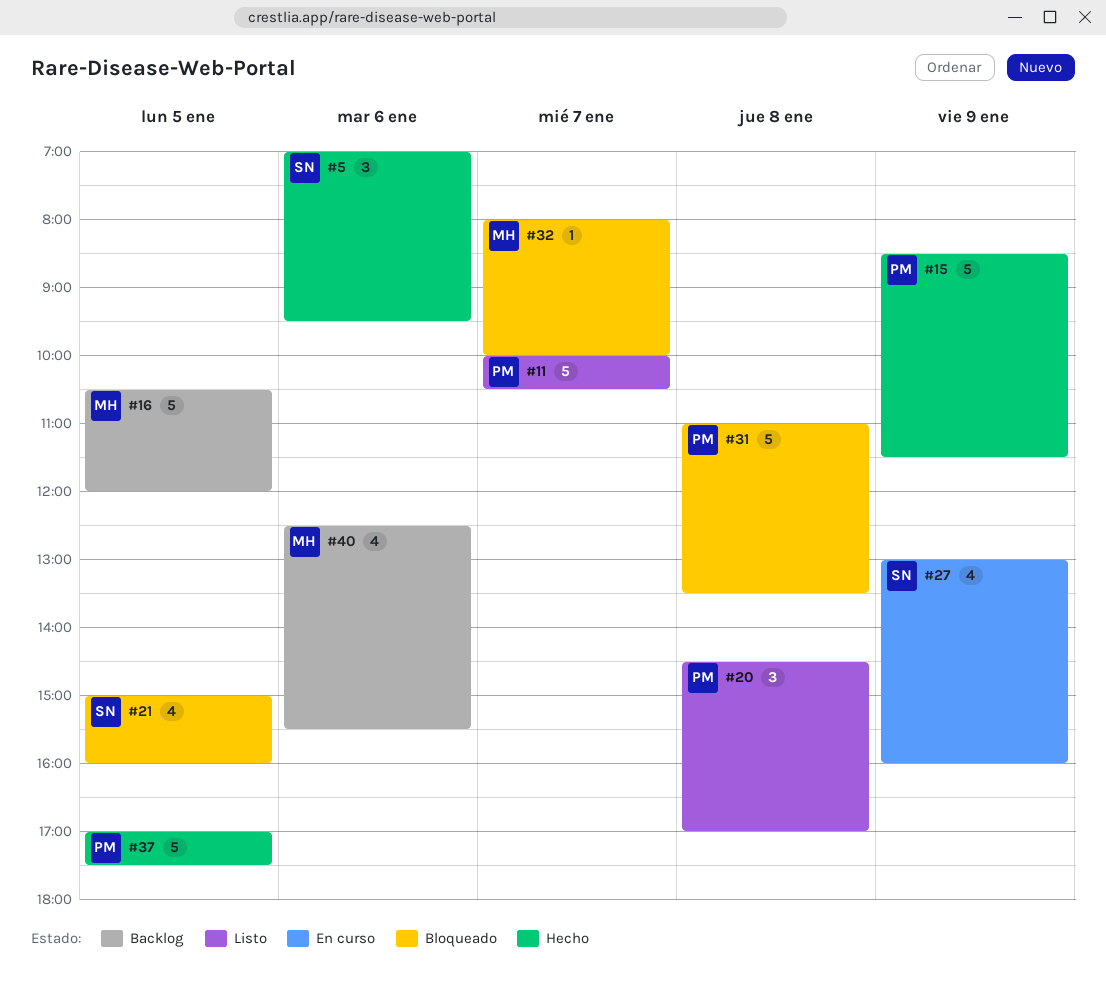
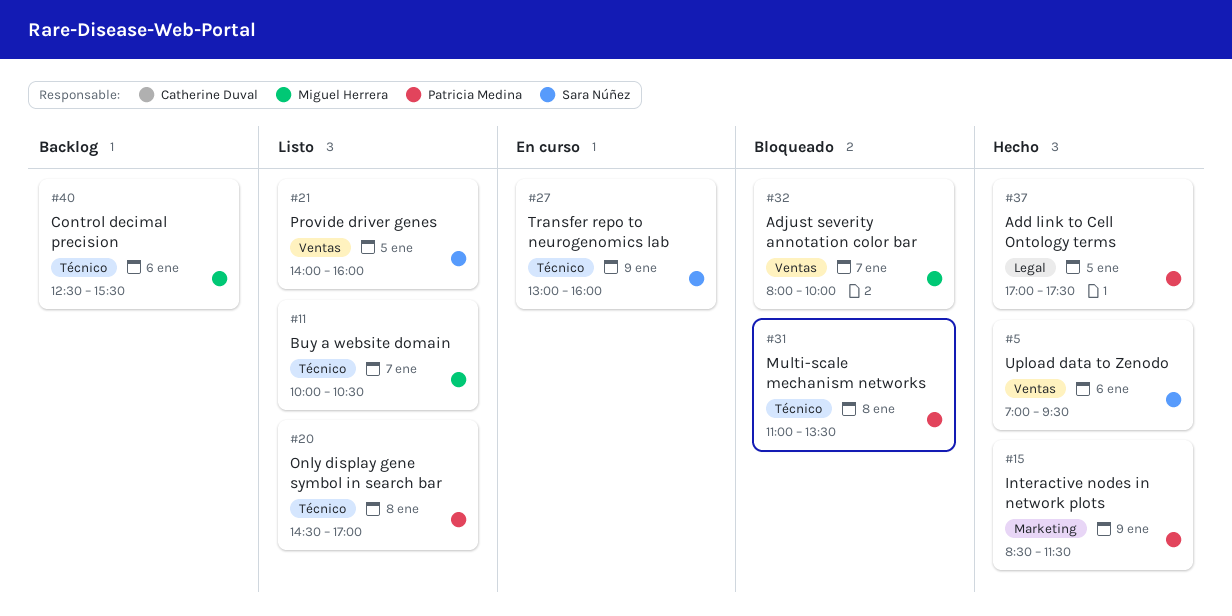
#11, owner: Patricia Medina -> Miguel Herrera
#16: present -> none
#21, status: Bloqueado -> Listo
#21, begins: 15:00 -> 14:00

